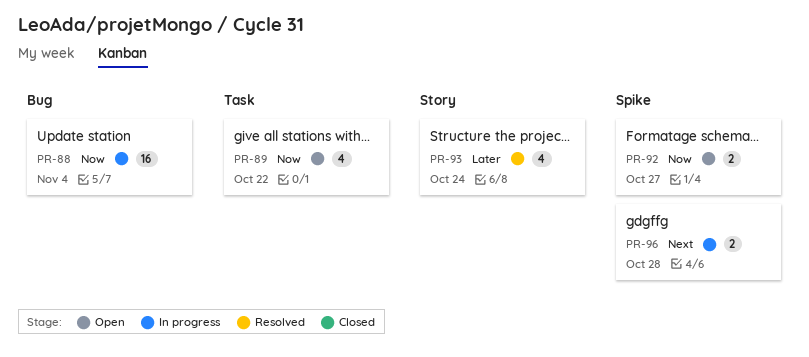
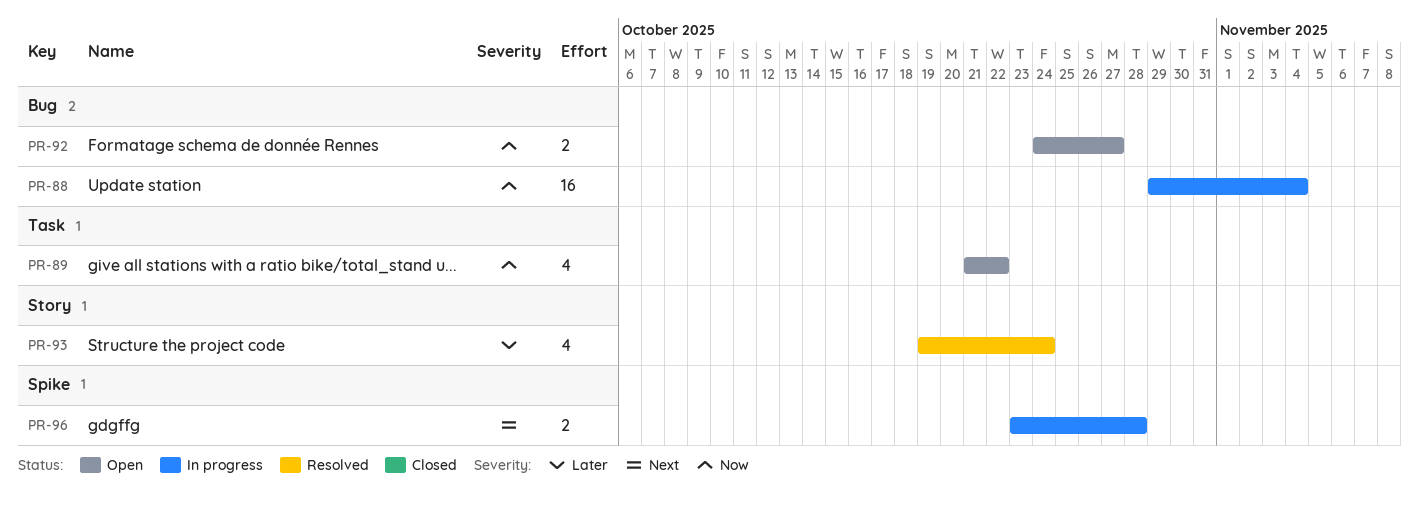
PR-92, label: Spike -> Bug

